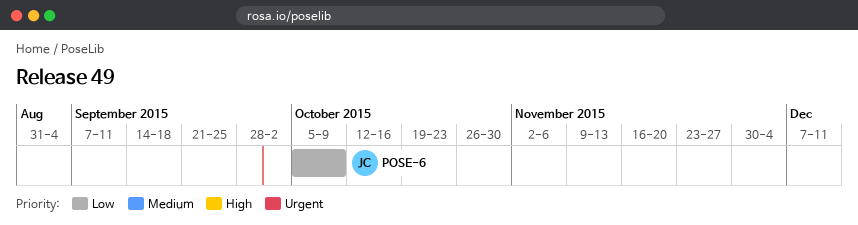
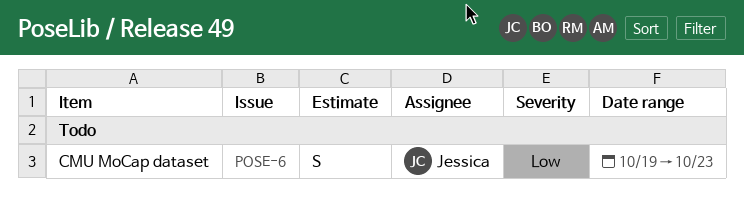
POSE-6, start: Oct 5 -> Oct 19
POSE-6, due: Oct 9 -> Oct 23

